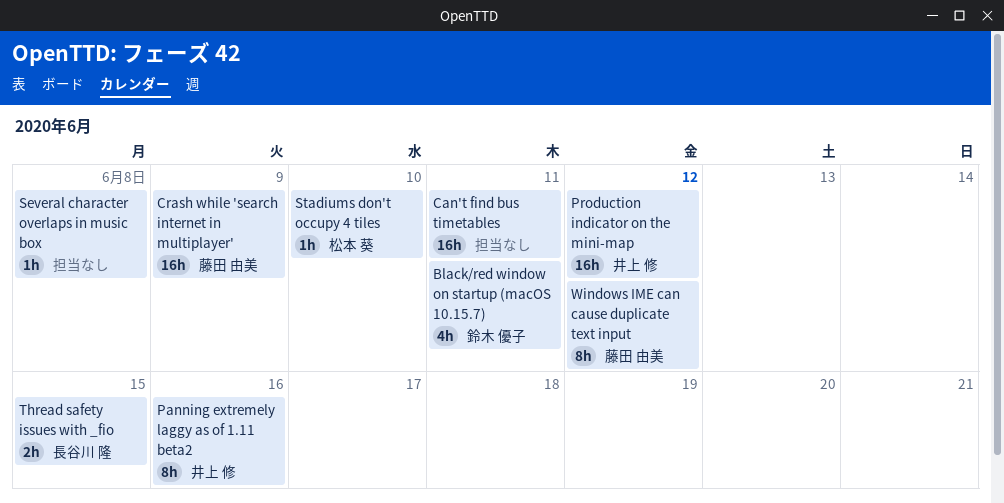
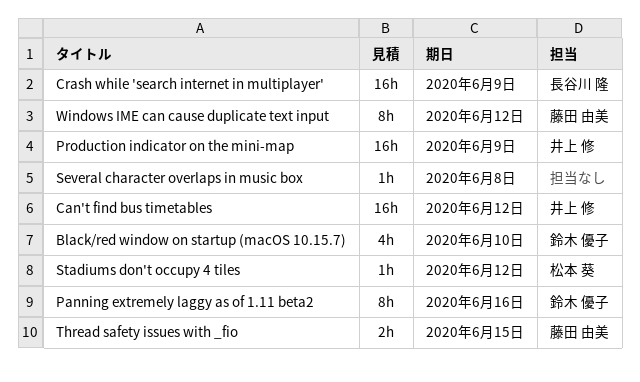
Black/red window on startup (macOS 10.15.7), due: Jun 11 -> Jun 10
Can't find bus timetables, owner: none -> 井上 修
Can't find bus timetables, due: Jun 11 -> Jun 12
Crash while 'search internet in multiplayer', owner: 藤田 由美 -> 長谷川 隆
Panning extremely laggy as of 1.11 beta2, owner: 井上 修 -> 鈴木 優子
Production indicator on the mini-map, due: Jun 12 -> Jun 9
Stadiums don't occupy 4 tiles, due: Jun 10 -> Jun 12
Thread safety issues with _fio, owner: 長谷川 隆 -> 藤田 由美

